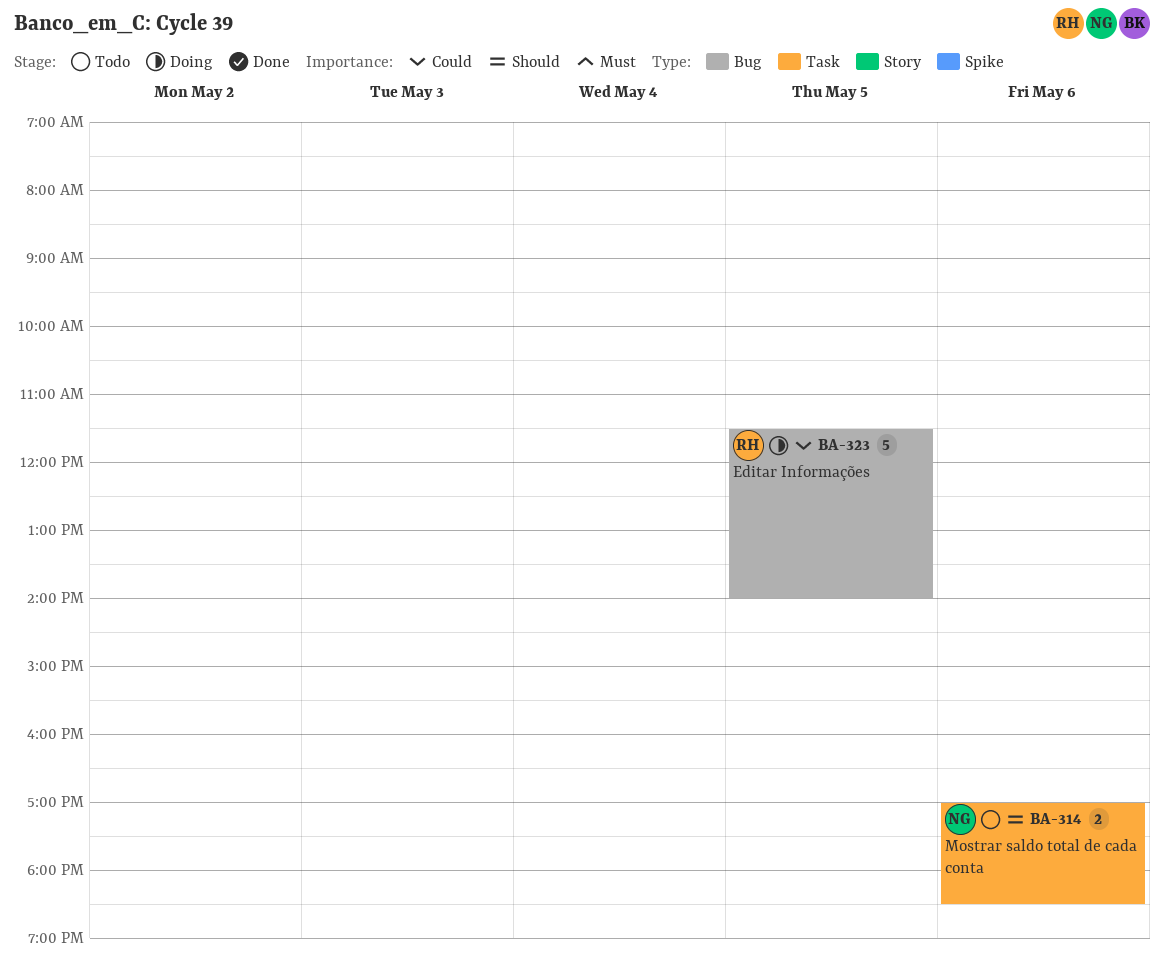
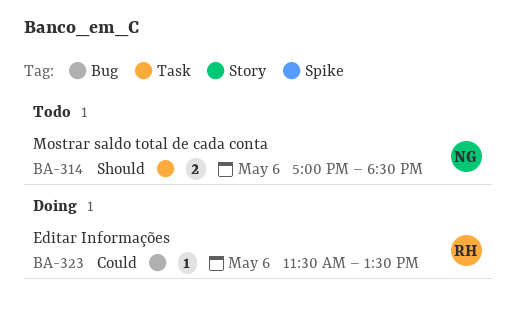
BA-323, estimate: 5 -> 1
BA-323, day: May 5 -> May 6
BA-323, ends: 14:00 -> 13:30

